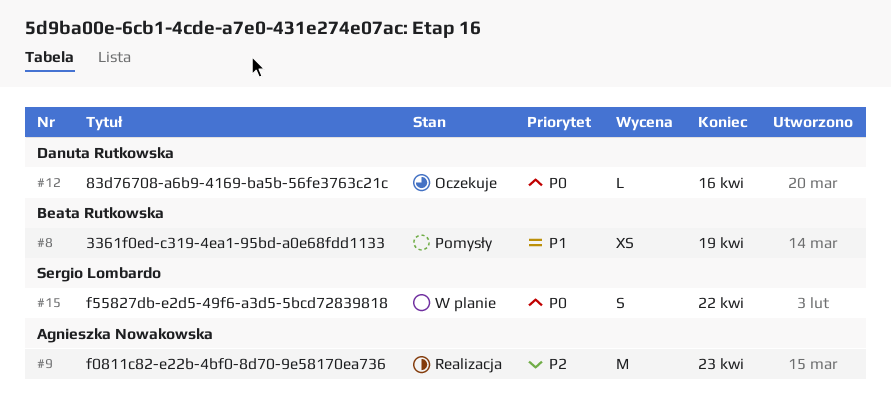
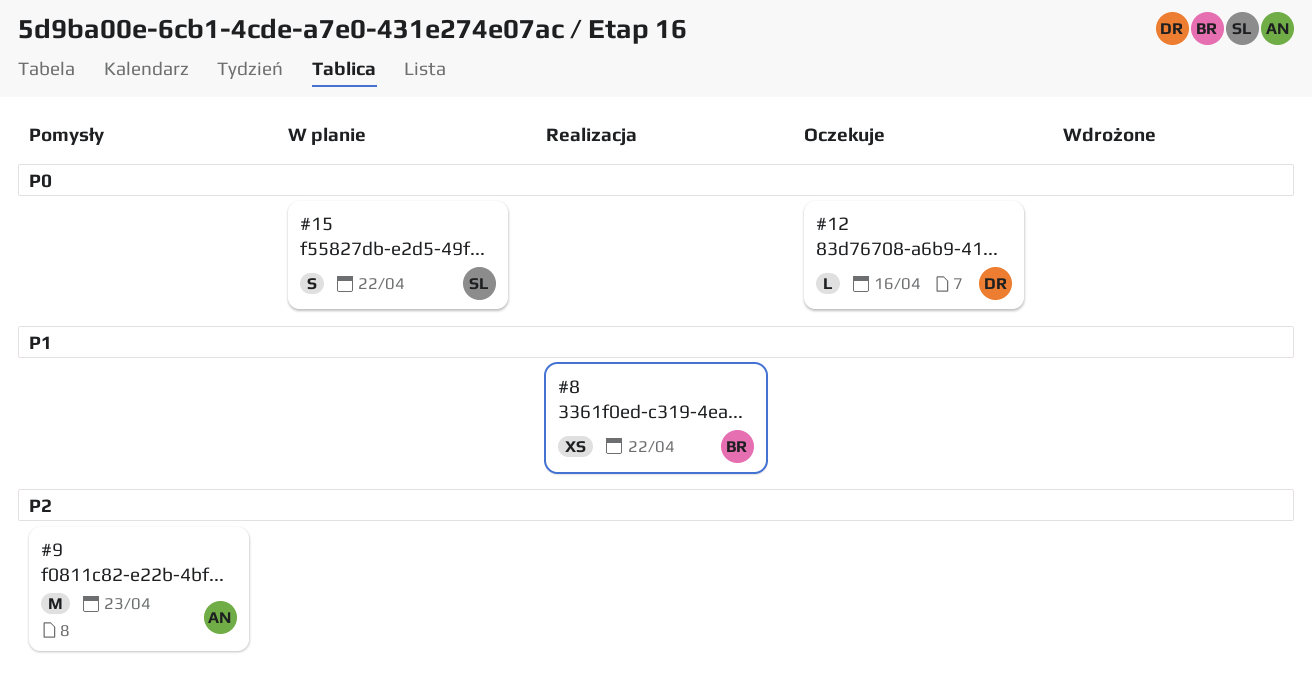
#8, status: Pomysły -> Realizacja
#8, due: Apr 19 -> Apr 22
#9, status: Realizacja -> Pomysły

